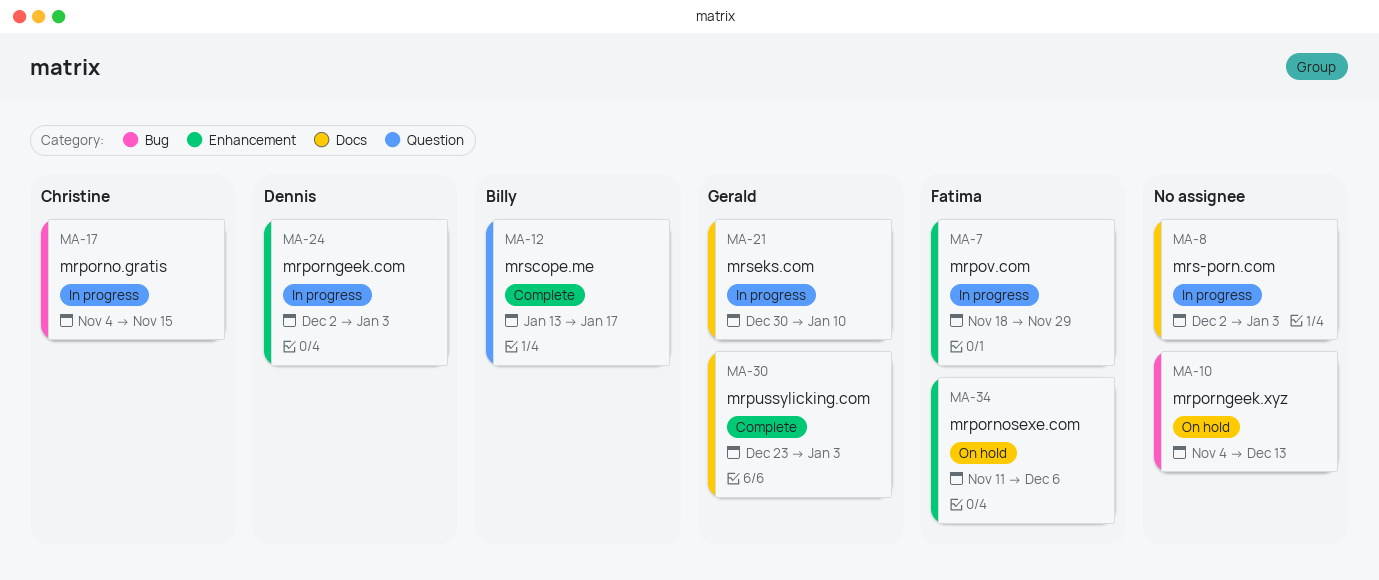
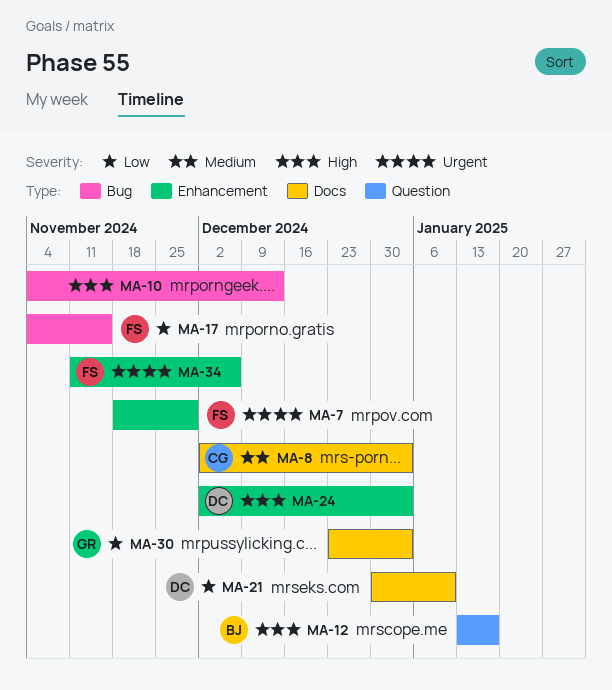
MA-8, owner: none -> Christine
MA-17, owner: Christine -> Fatima
MA-21, owner: Gerald -> Dennis

